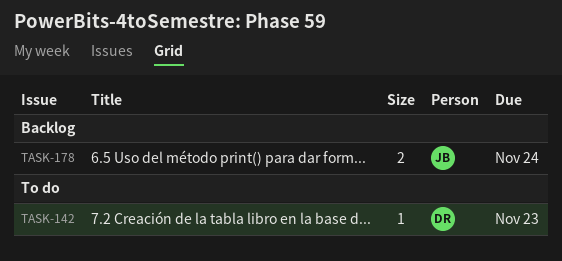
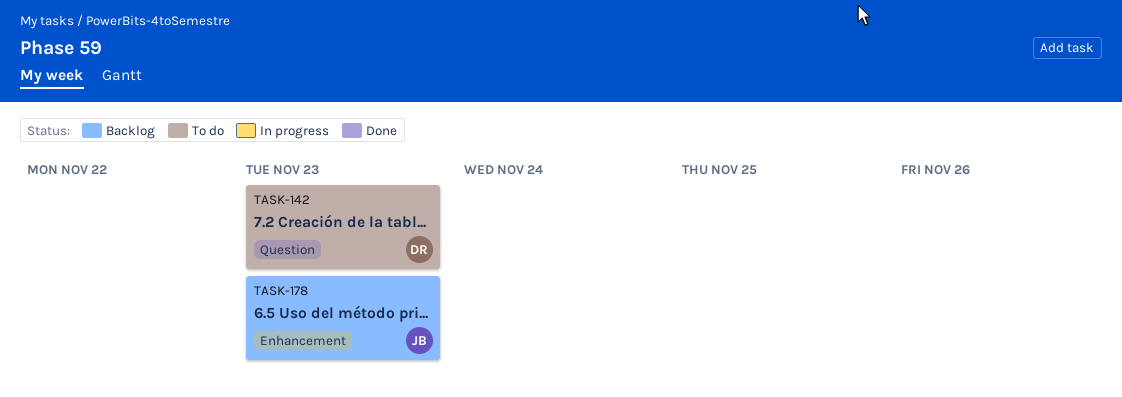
TASK-178, due: Nov 24 -> Nov 23

